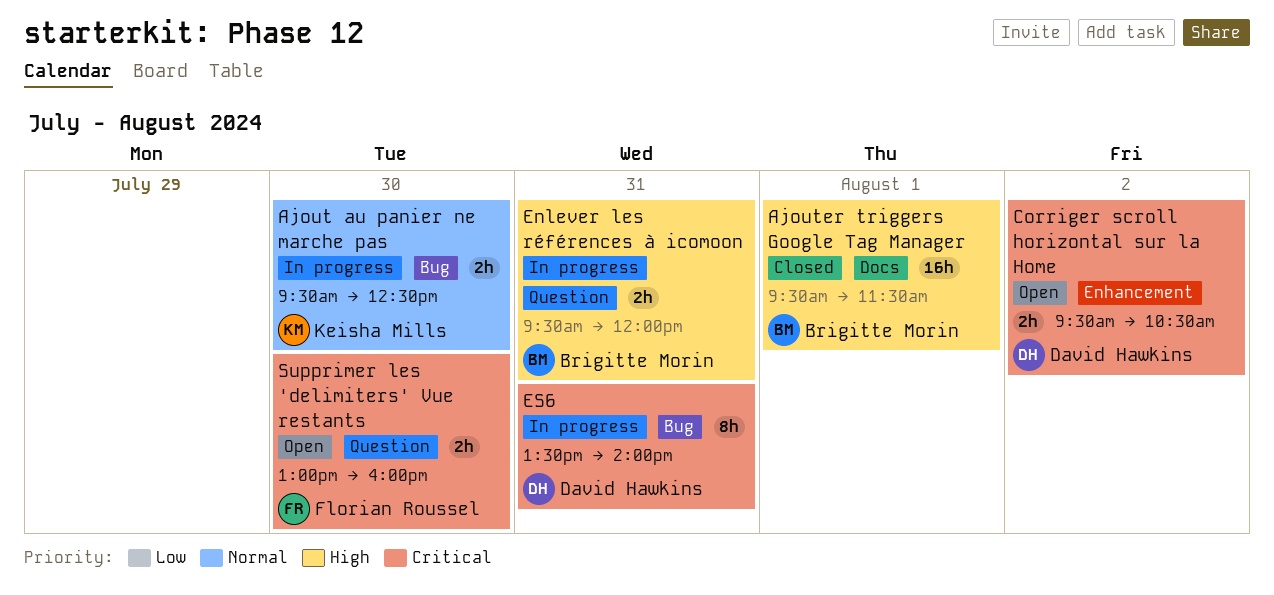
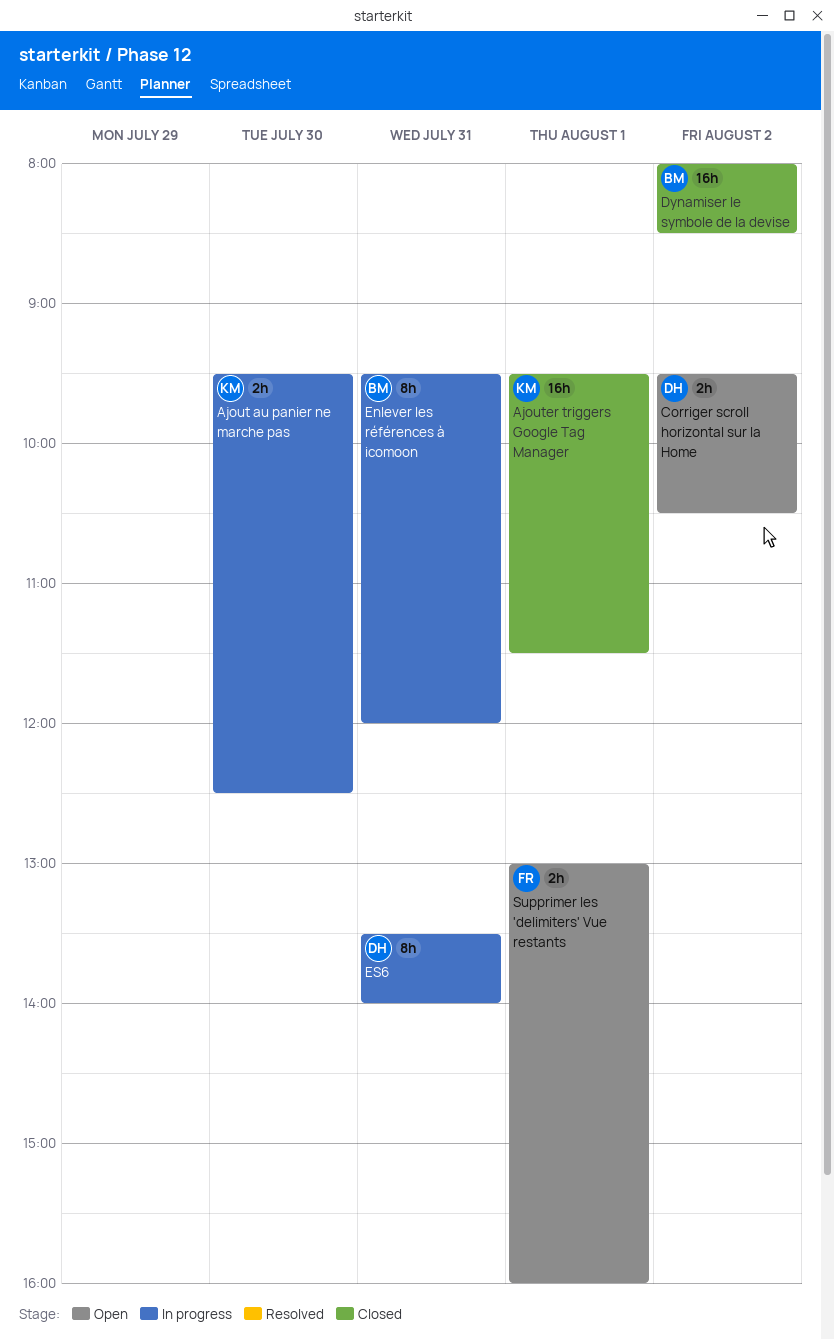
Ajouter triggers Google Tag Manager, owner: Brigitte Morin -> Keisha Mills
Dynamiser le symbole de la devise: none -> present
Enlever les références à icomoon, estimate: 2h -> 8h
Supprimer les 'delimiters' Vue restants, day: Jul 30 -> Aug 1

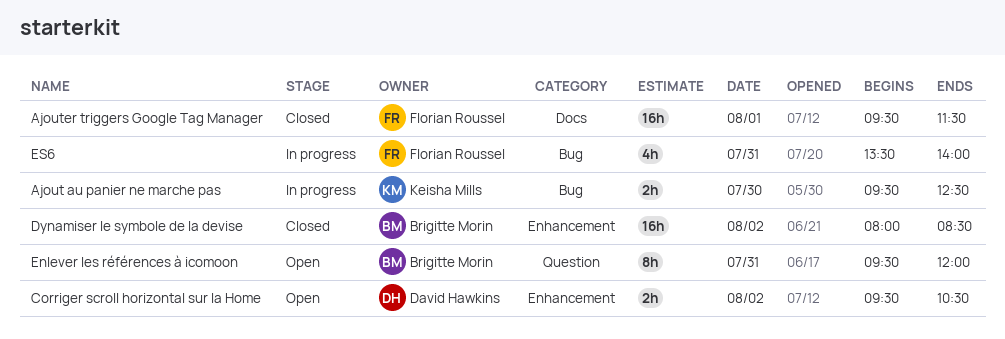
Ajouter triggers Google Tag Manager, owner: Keisha Mills -> Florian Roussel
Enlever les références à icomoon, status: In progress -> Open
ES6, owner: David Hawkins -> Florian Roussel
ES6, estimate: 8h -> 4h
Supprimer les 'delimiters' Vue restants: present -> none

